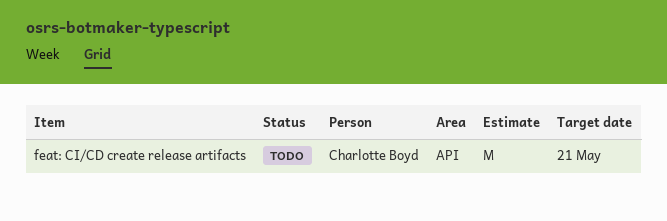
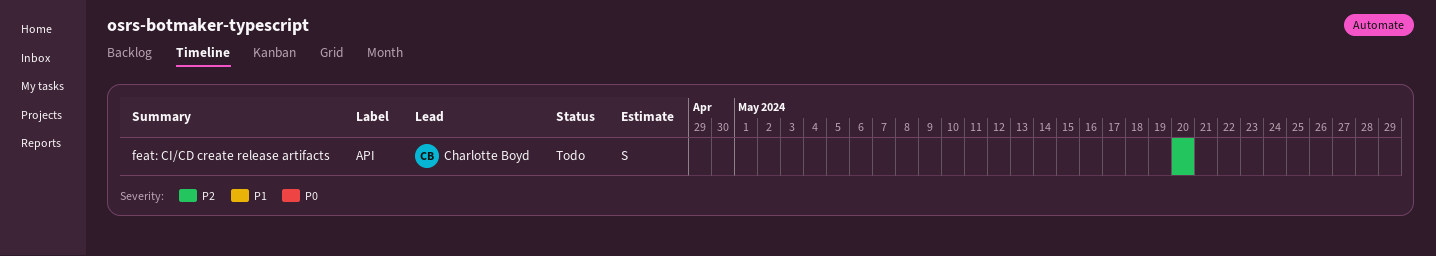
feat: CI/CD create release artifacts, estimate: M -> S
feat: CI/CD create release artifacts, due: May 21 -> May 20

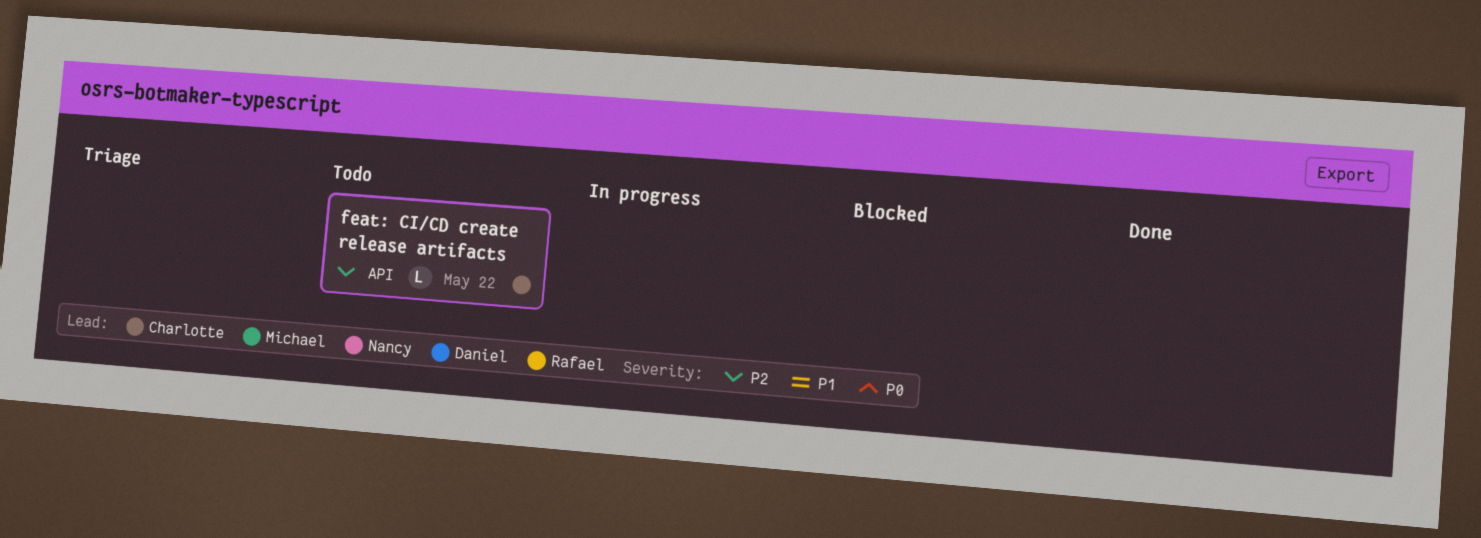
feat: CI/CD create release artifacts, estimate: S -> L
feat: CI/CD create release artifacts, due: May 20 -> May 22

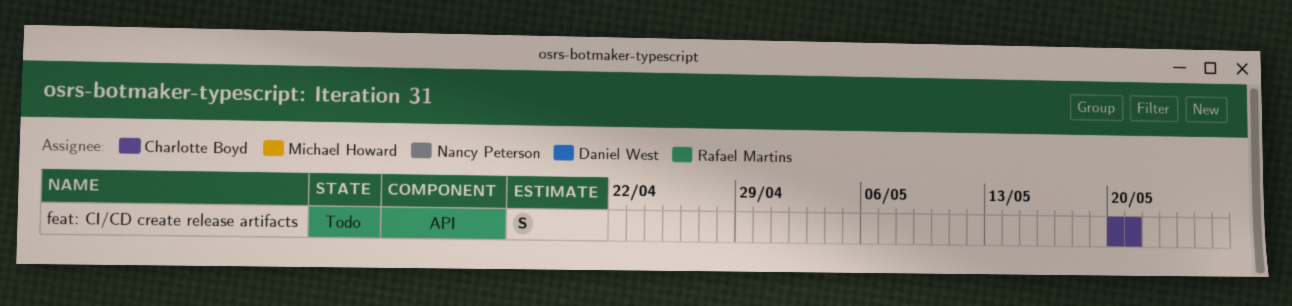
feat: CI/CD create release artifacts, estimate: L -> S
feat: CI/CD create release artifacts, due: May 22 -> May 21

